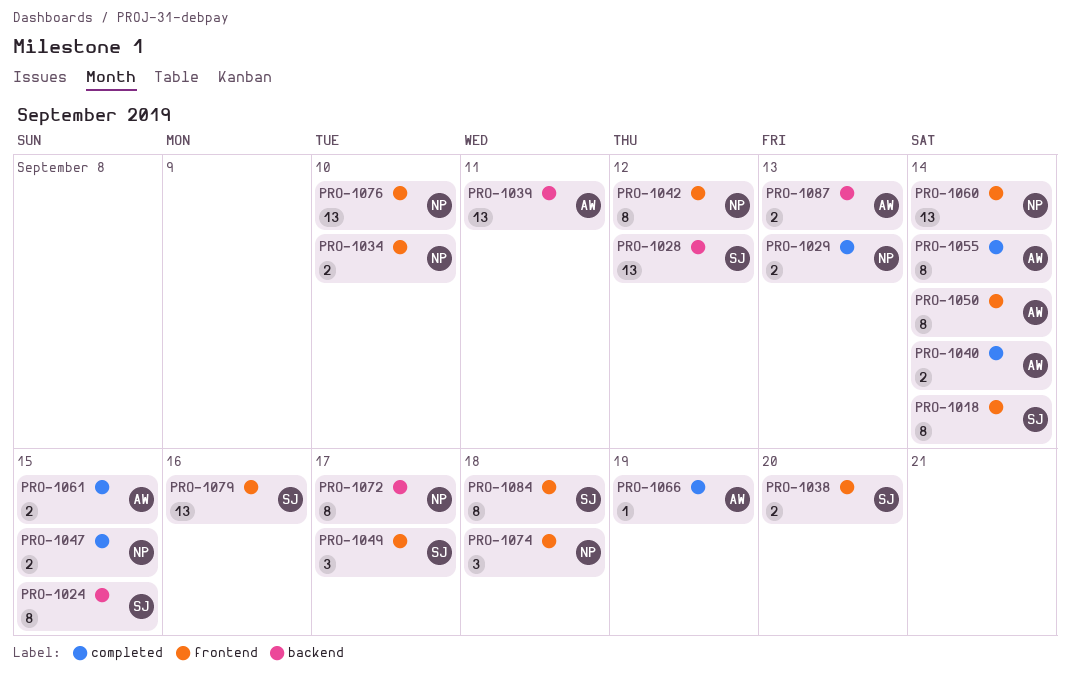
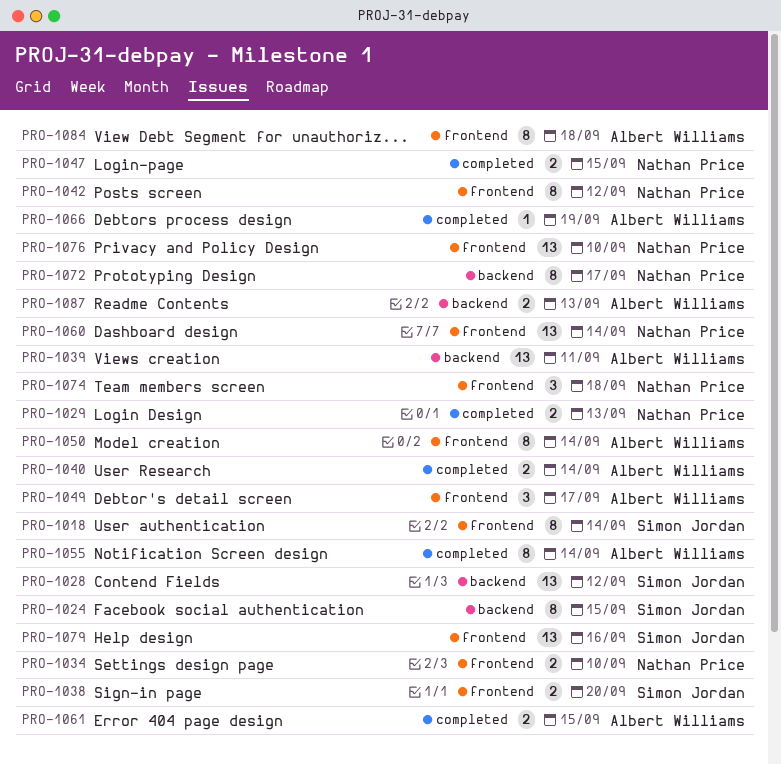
PRO-1049, owner: Simon Jordan -> Albert Williams
PRO-1084, owner: Simon Jordan -> Albert Williams

